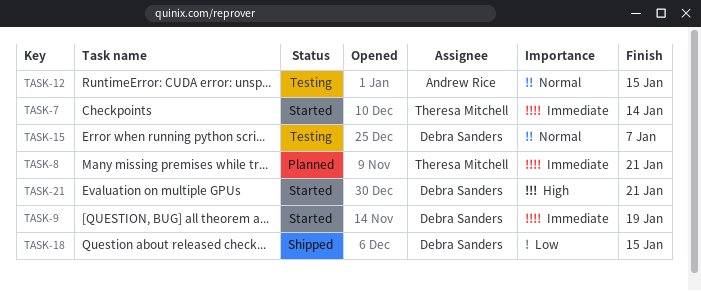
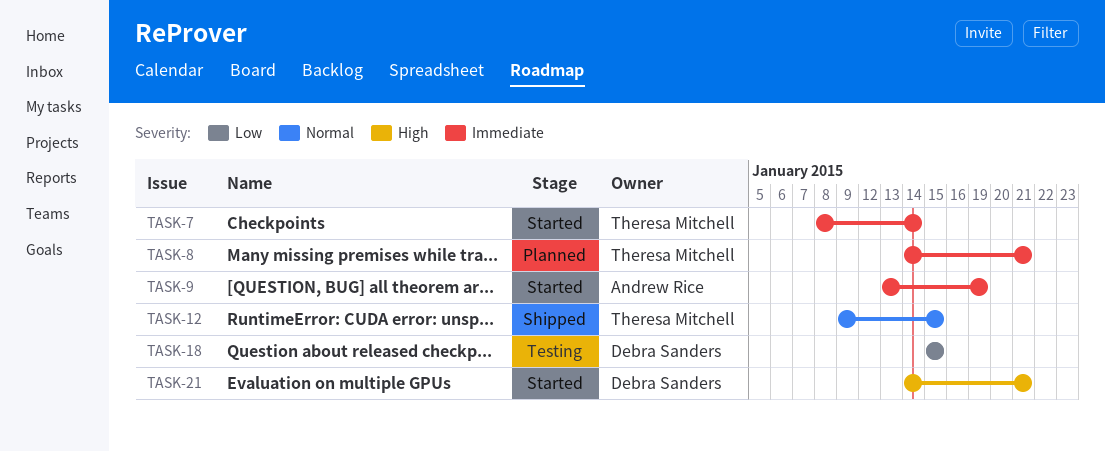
TASK-9, owner: Debra Sanders -> Andrew Rice
TASK-12, status: Testing -> Shipped
TASK-12, owner: Andrew Rice -> Theresa Mitchell
TASK-15: present -> none
TASK-18, status: Shipped -> Testing

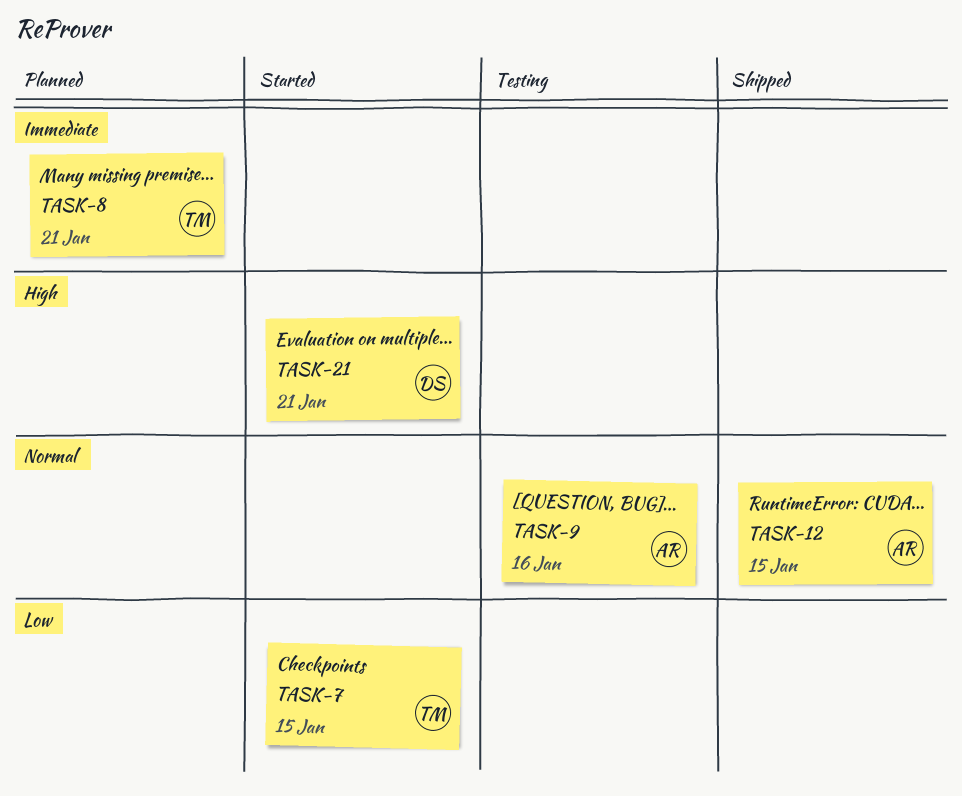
TASK-7, priority: Immediate -> Low
TASK-7, due: Jan 14 -> Jan 15
TASK-9, status: Started -> Testing
TASK-9, priority: Immediate -> Normal
TASK-9, due: Jan 19 -> Jan 16
TASK-12, owner: Theresa Mitchell -> Andrew Rice
TASK-18: present -> none

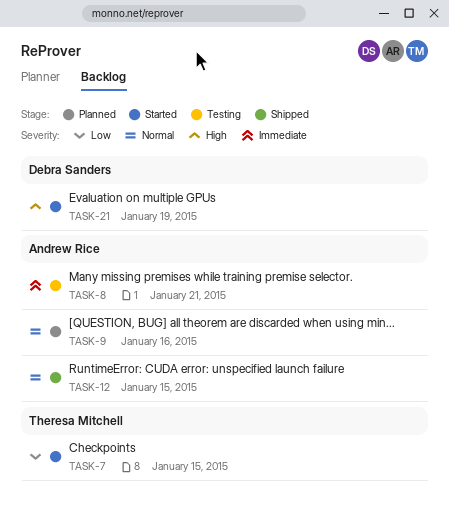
TASK-8, status: Planned -> Testing
TASK-8, owner: Theresa Mitchell -> Andrew Rice
TASK-9, status: Testing -> Planned
TASK-21, due: Jan 21 -> Jan 19

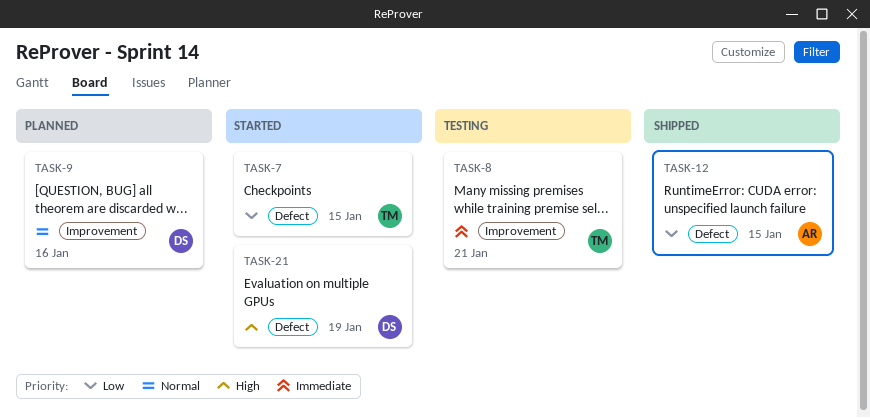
TASK-8, owner: Andrew Rice -> Theresa Mitchell
TASK-9, owner: Andrew Rice -> Debra Sanders
TASK-12, priority: Normal -> Low

